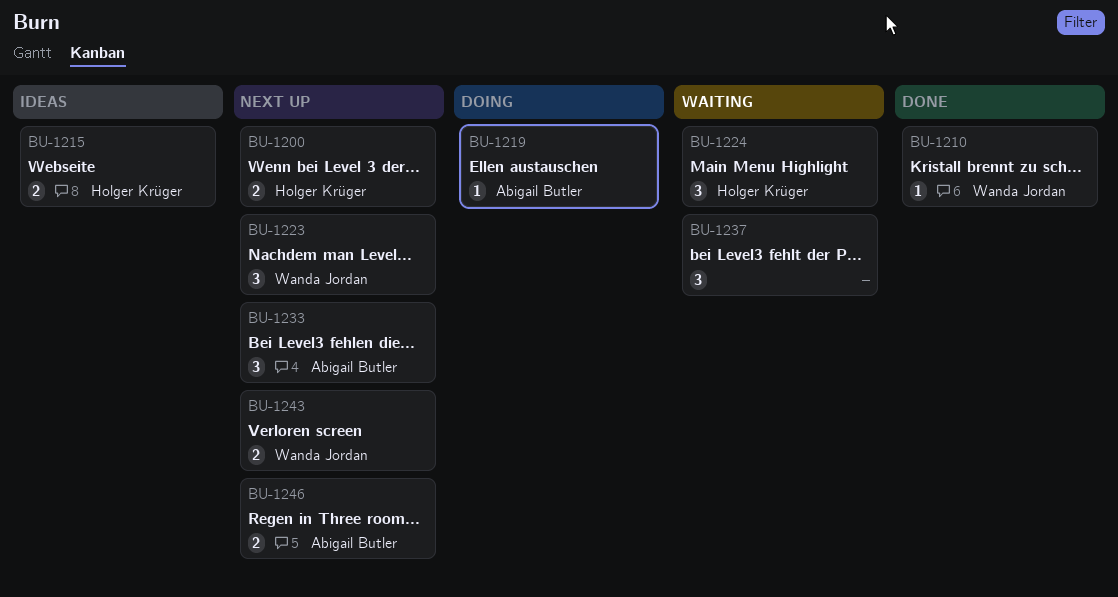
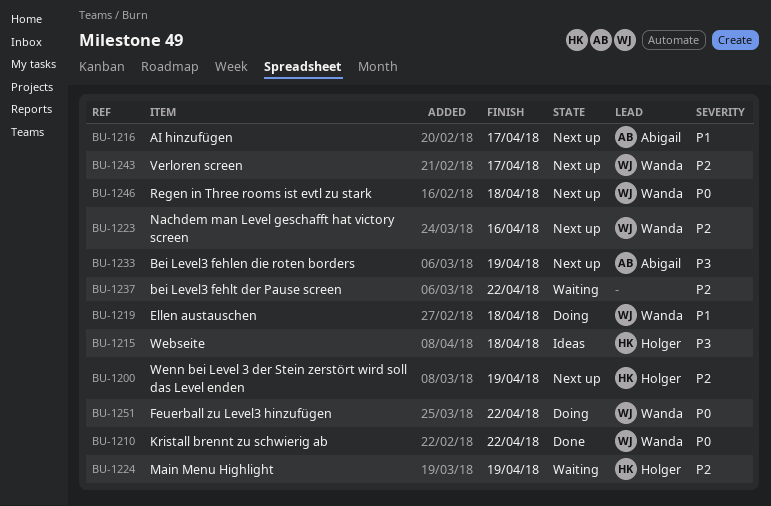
BU-1216: none -> present
BU-1219, owner: Abigail Butler -> Wanda Jordan
BU-1246, owner: Abigail Butler -> Wanda Jordan
BU-1251: none -> present

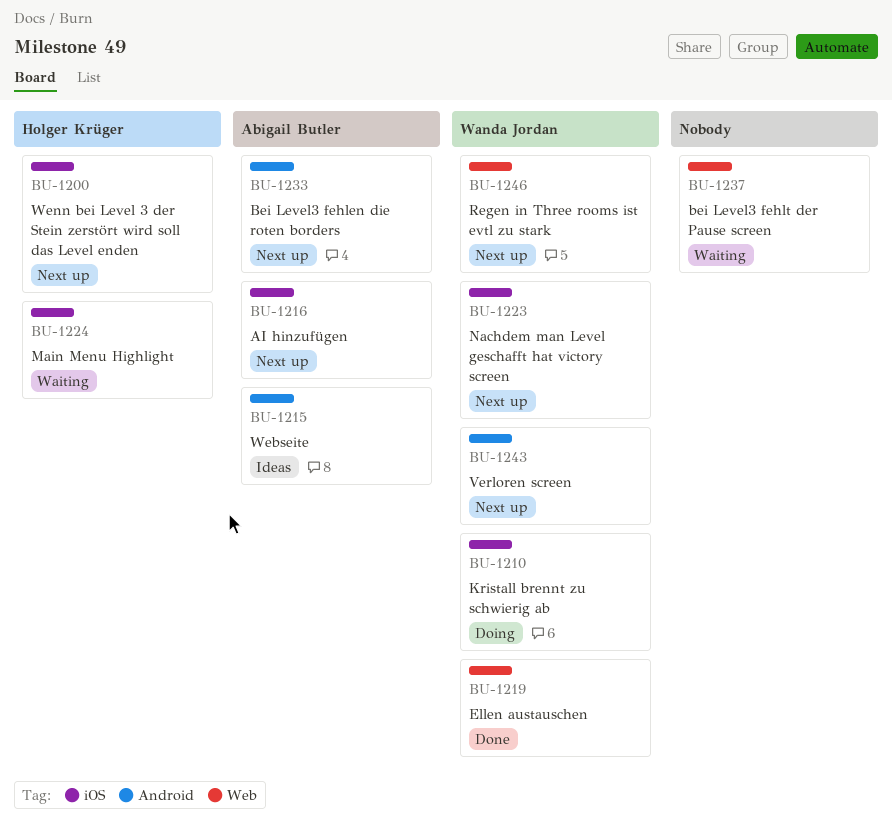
BU-1210, status: Done -> Doing
BU-1215, owner: Holger Krüger -> Abigail Butler
BU-1219, status: Doing -> Done
BU-1251: present -> none

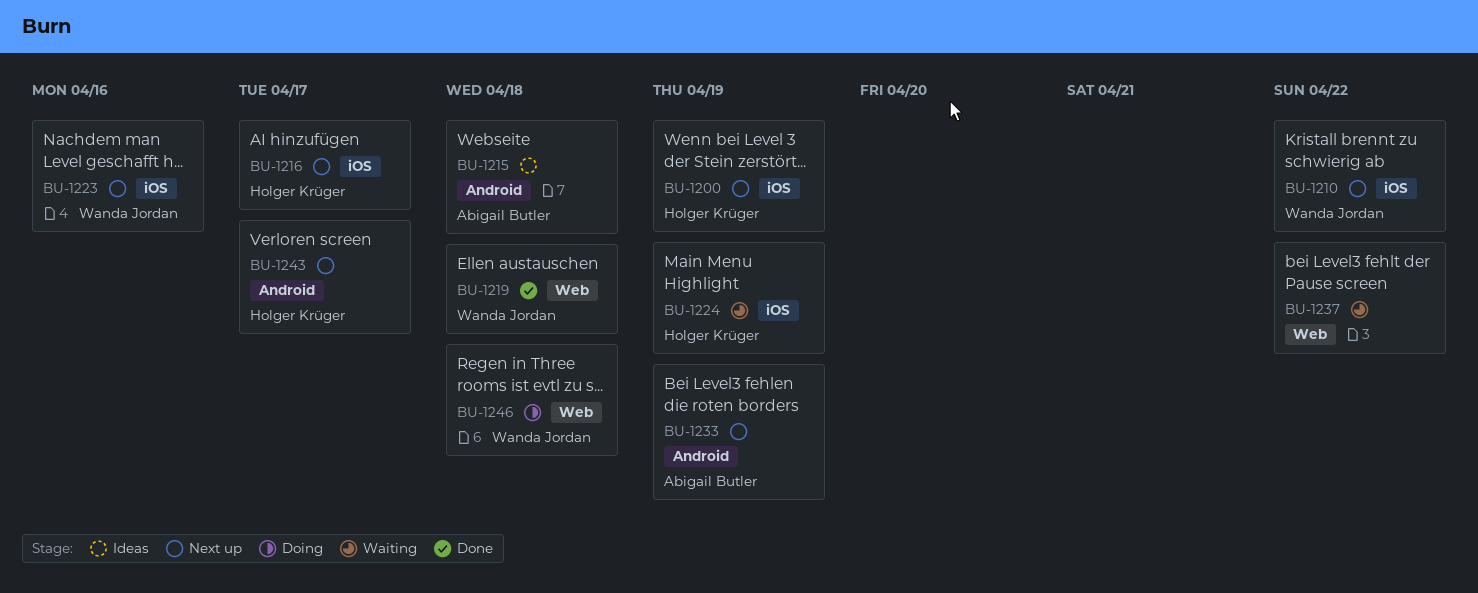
BU-1210, status: Doing -> Next up
BU-1216, owner: Abigail Butler -> Holger Krüger
BU-1243, owner: Wanda Jordan -> Holger Krüger
BU-1246, status: Next up -> Doing

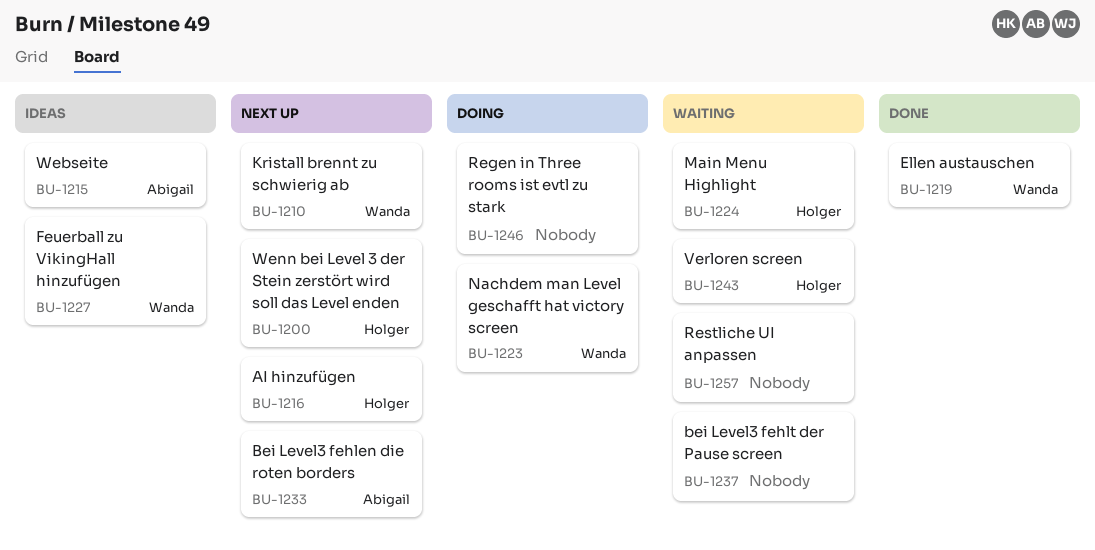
BU-1223, status: Next up -> Doing
BU-1227: none -> present
BU-1243, status: Next up -> Waiting
BU-1246, owner: Wanda Jordan -> none
BU-1257: none -> present

